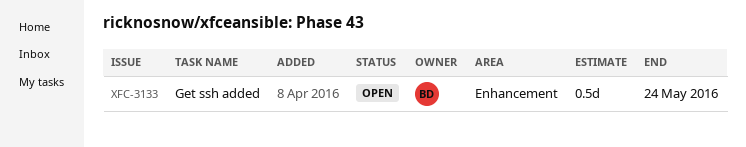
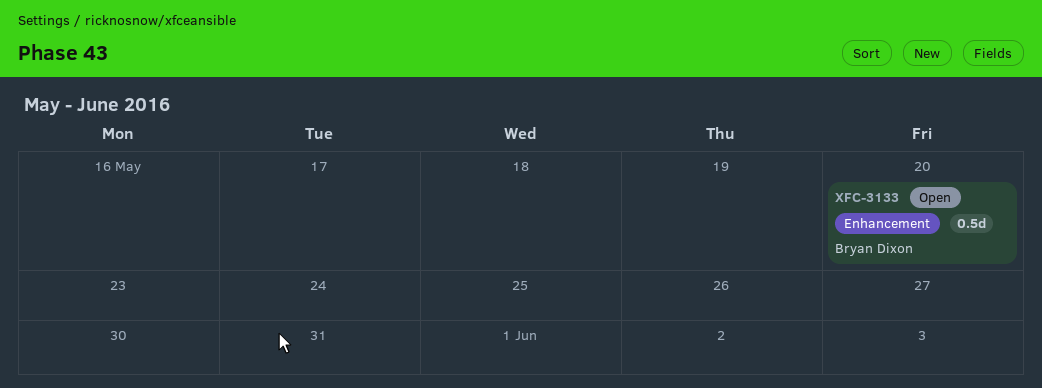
XFC-3133, due: May 24 -> May 20

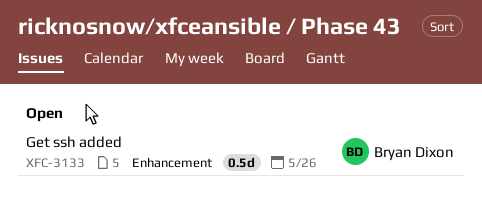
XFC-3133, due: May 20 -> May 26

